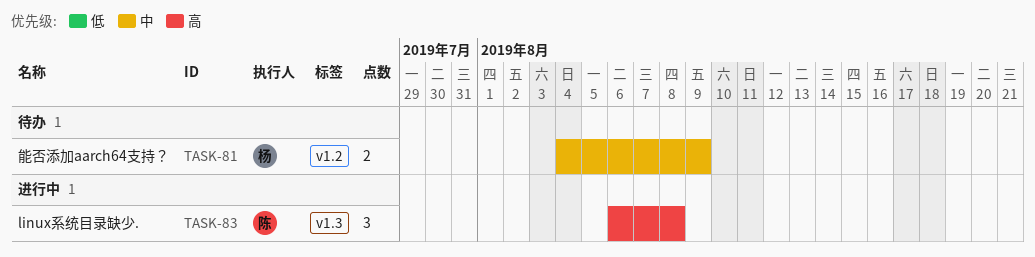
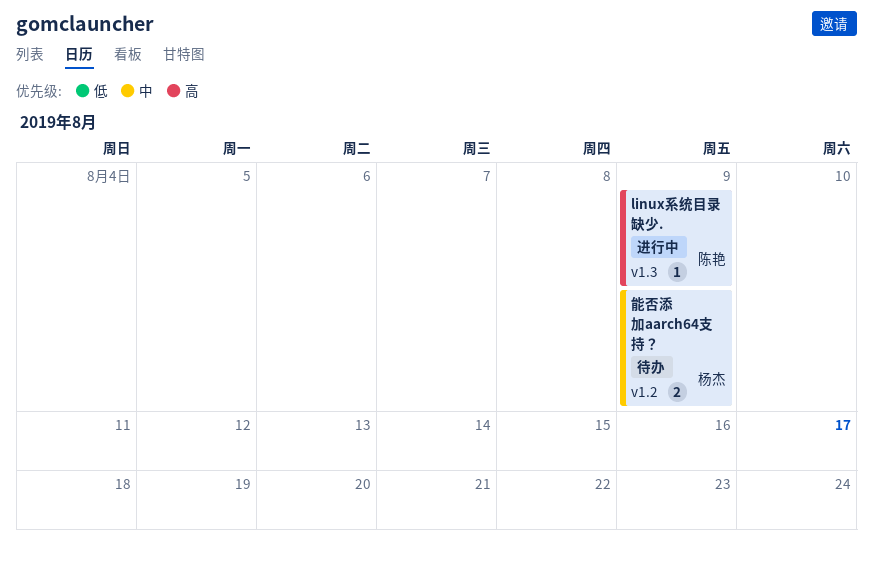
linux系统目录缺少., estimate: 3 -> 1
linux系统目录缺少., due: Aug 8 -> Aug 9

